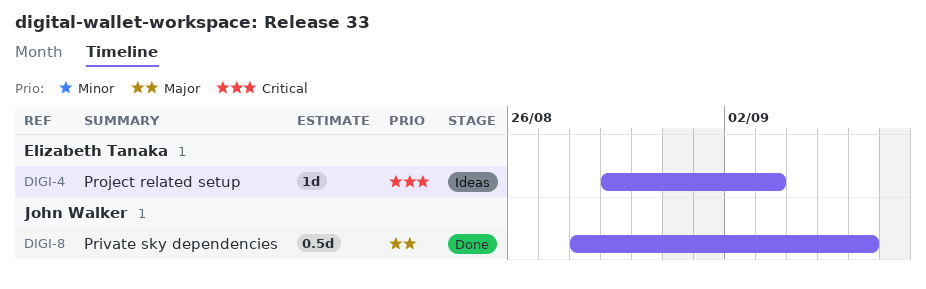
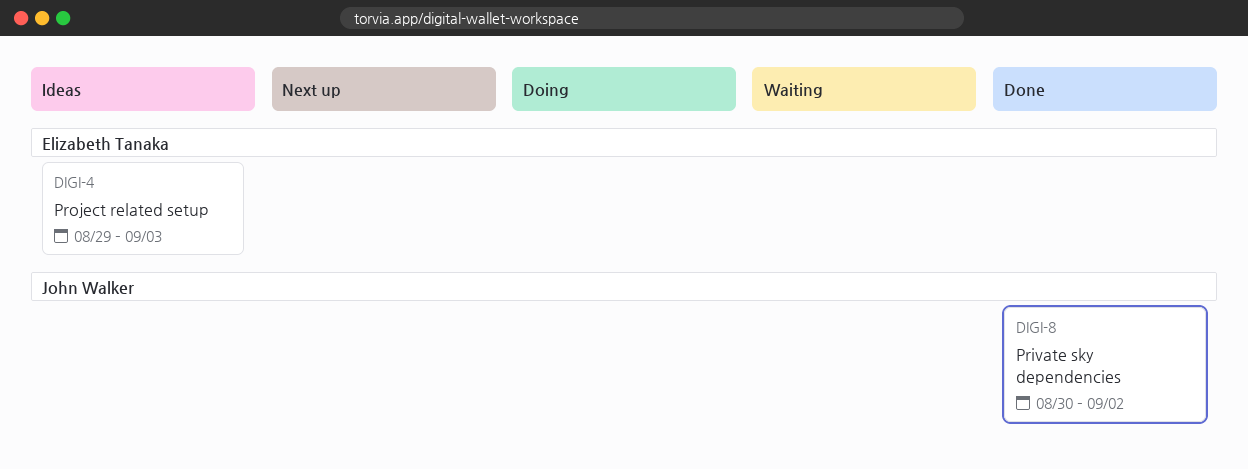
DIGI-8, start: Aug 28 -> Aug 30
DIGI-8, due: Sep 6 -> Sep 2

